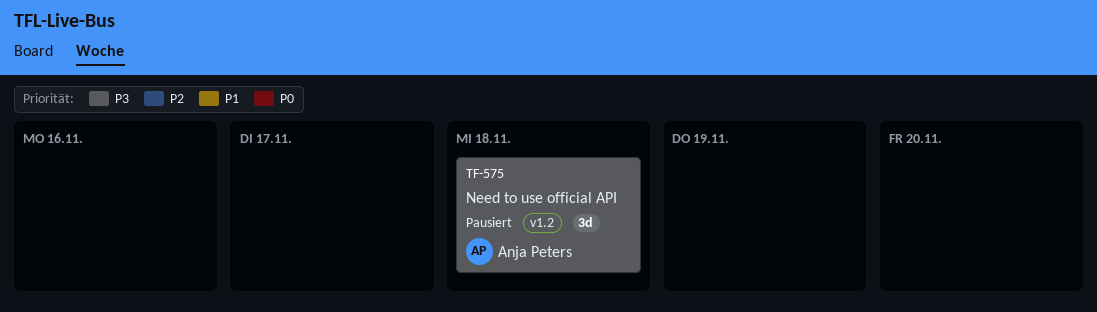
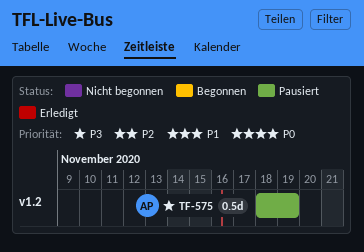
TF-575, estimate: 3d -> 0.5d
TF-575, due: Nov 18 -> Nov 19

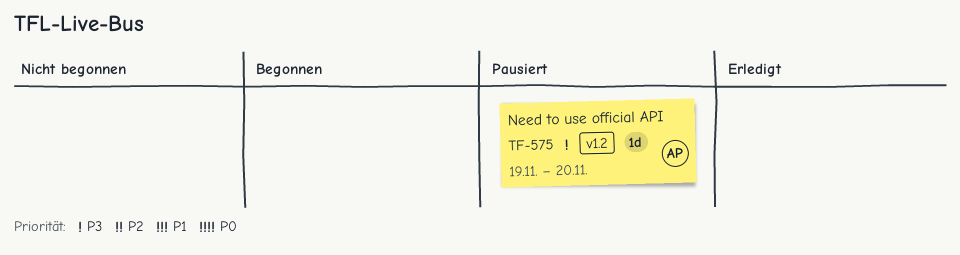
TF-575, estimate: 0.5d -> 1d
TF-575, start: Nov 18 -> Nov 19
TF-575, due: Nov 19 -> Nov 20

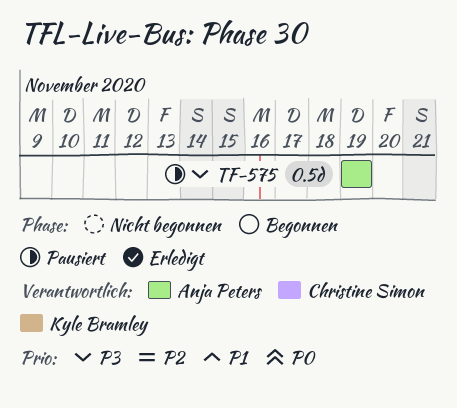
TF-575, estimate: 1d -> 0.5d
TF-575, due: Nov 20 -> Nov 19

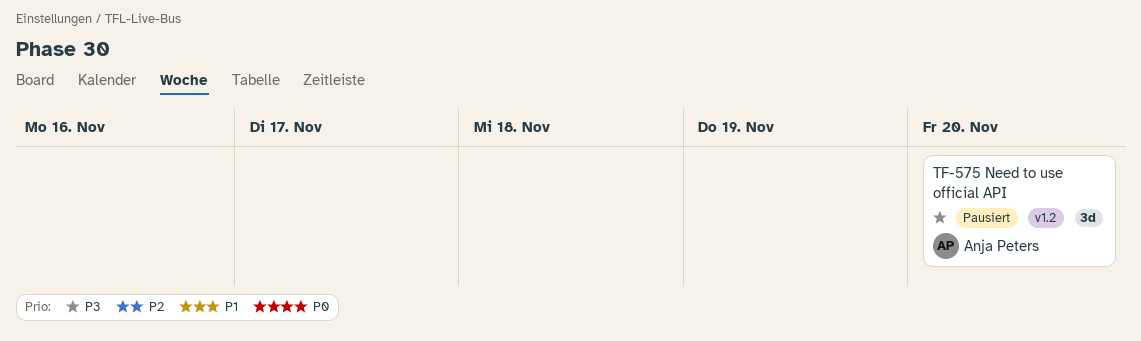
TF-575, estimate: 0.5d -> 3d
TF-575, due: Nov 19 -> Nov 20

